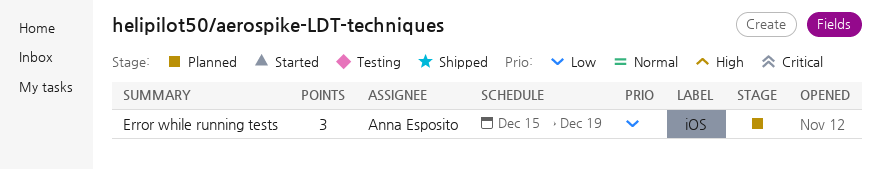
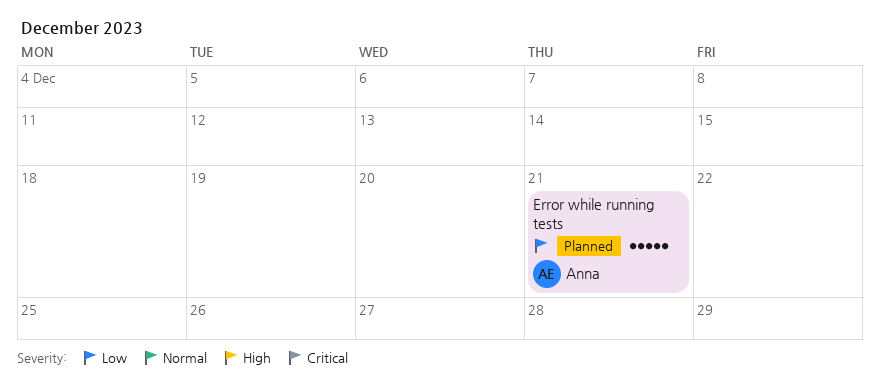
Error while running tests, estimate: 3 -> 5
Error while running tests, due: Dec 19 -> Dec 21

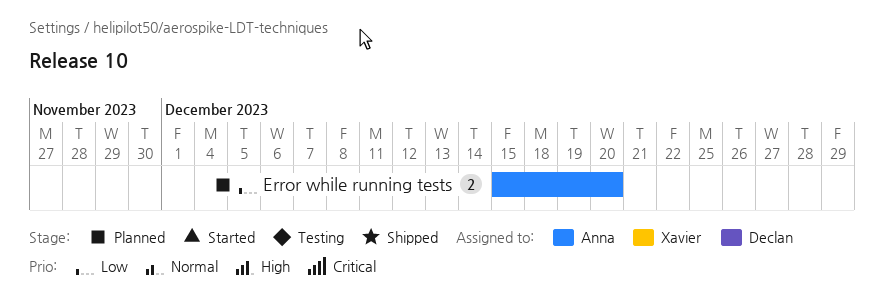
Error while running tests, estimate: 5 -> 2
Error while running tests, due: Dec 21 -> Dec 20

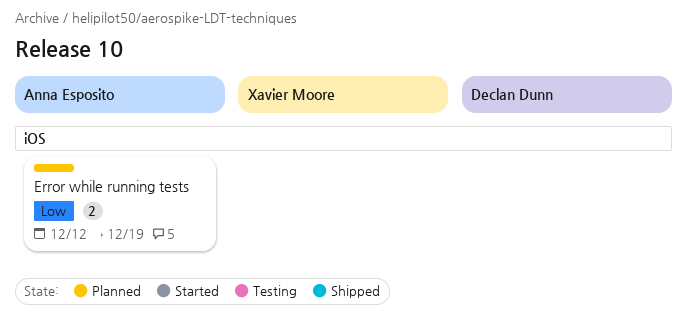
Error while running tests, start: Dec 15 -> Dec 12
Error while running tests, due: Dec 20 -> Dec 19

